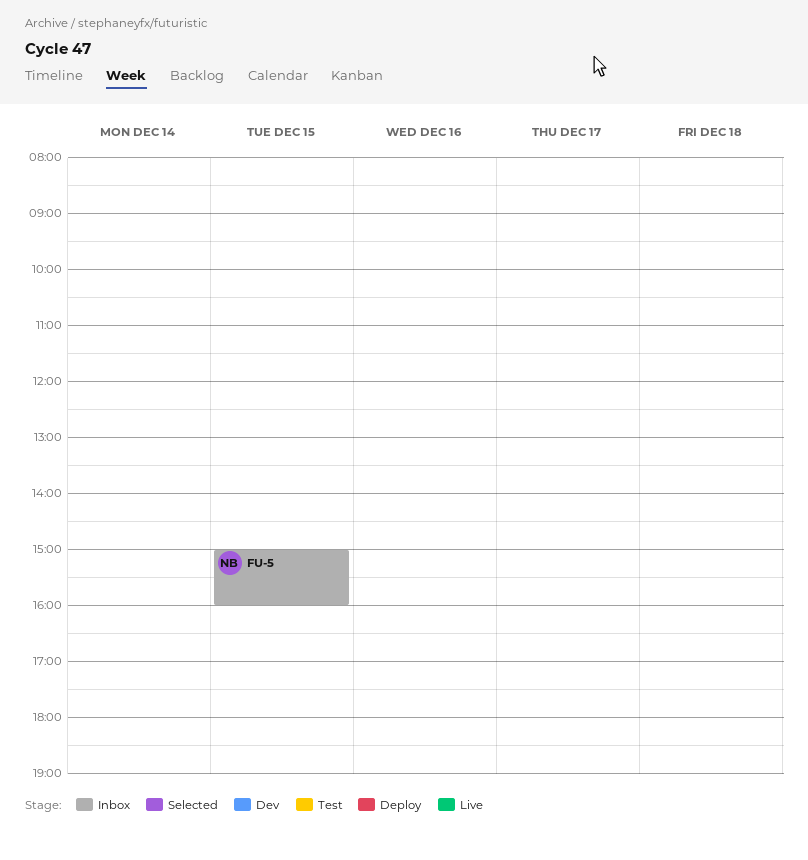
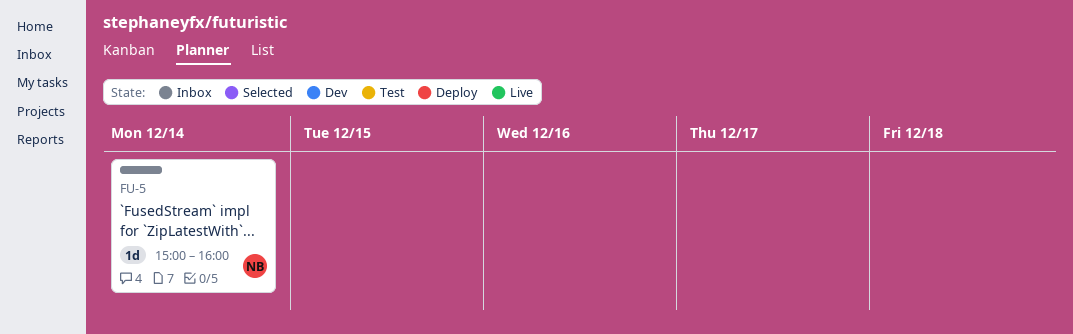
FU-5, day: Dec 15 -> Dec 14

